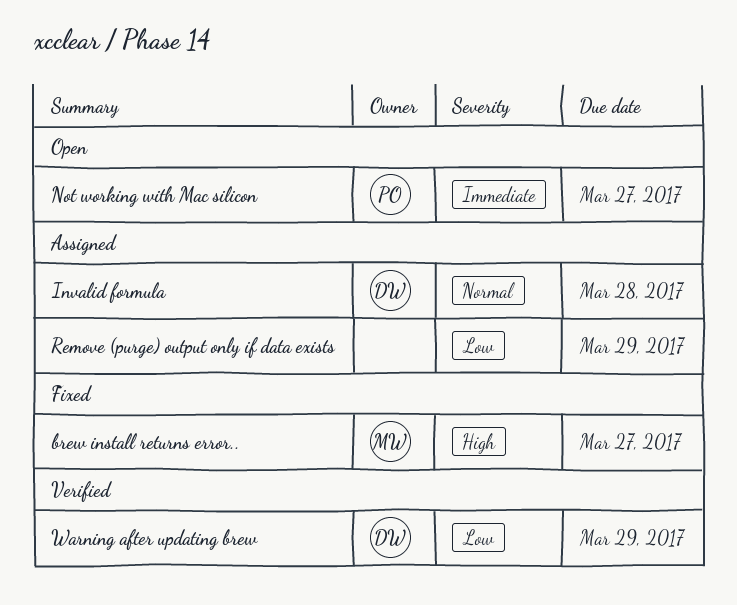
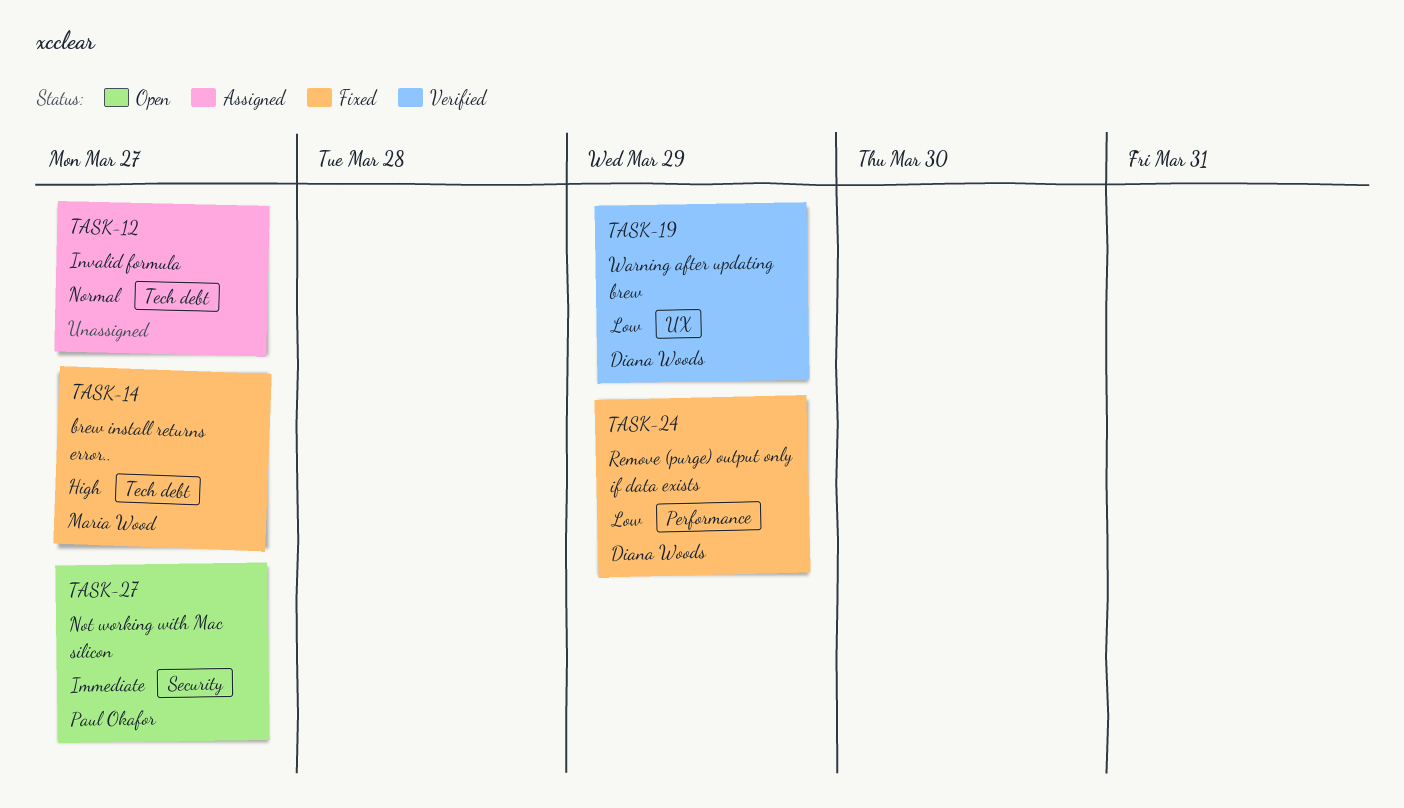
Invalid formula, owner: Diana Woods -> none
Invalid formula, due: Mar 28 -> Mar 27
Remove (purge) output only if data exists, status: Assigned -> Fixed
Remove (purge) output only if data exists, owner: none -> Diana Woods

